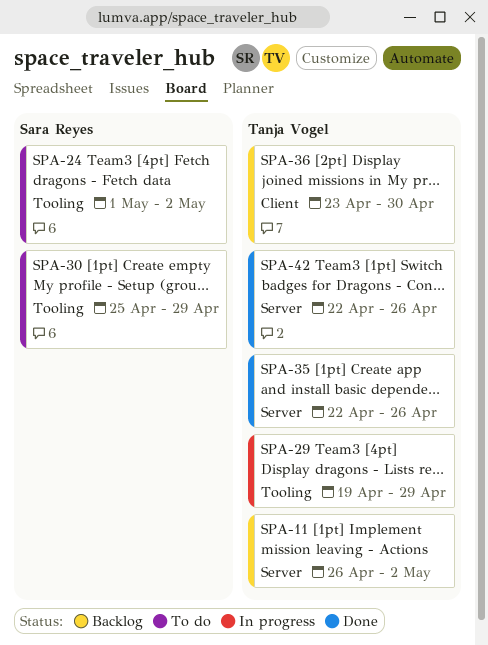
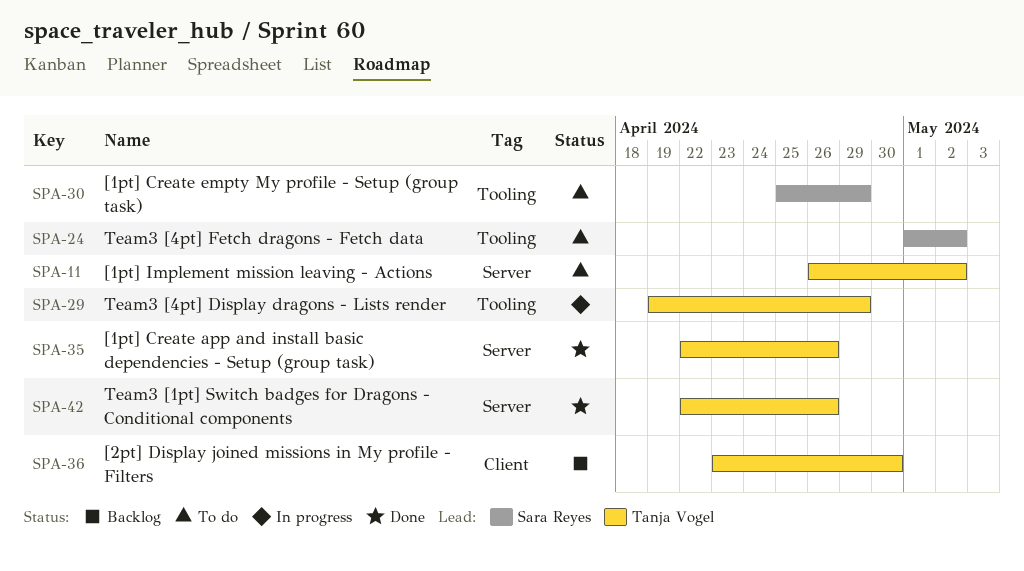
SPA-11, status: Backlog -> To do

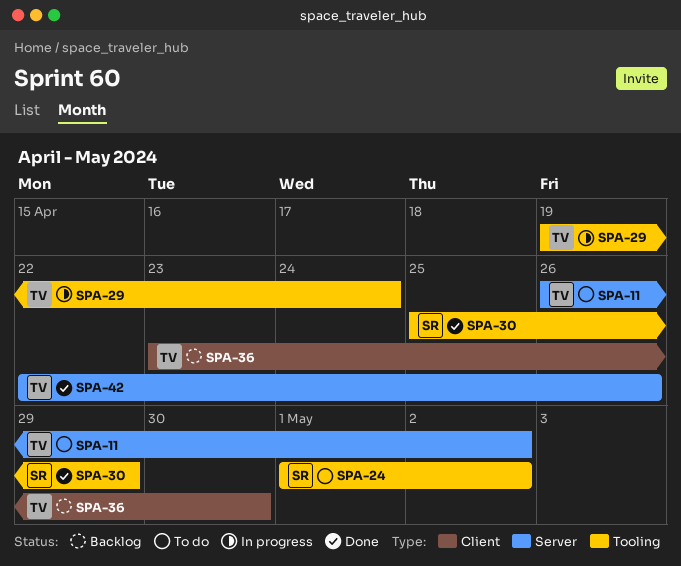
SPA-29, due: Apr 29 -> Apr 24
SPA-30, status: To do -> Done
SPA-35: present -> none

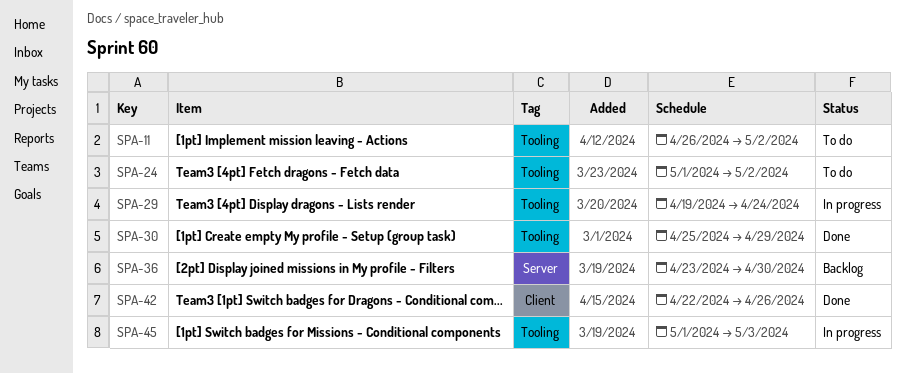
SPA-11, label: Server -> Tooling
SPA-36, label: Client -> Server
SPA-42, label: Server -> Client
SPA-45: none -> present

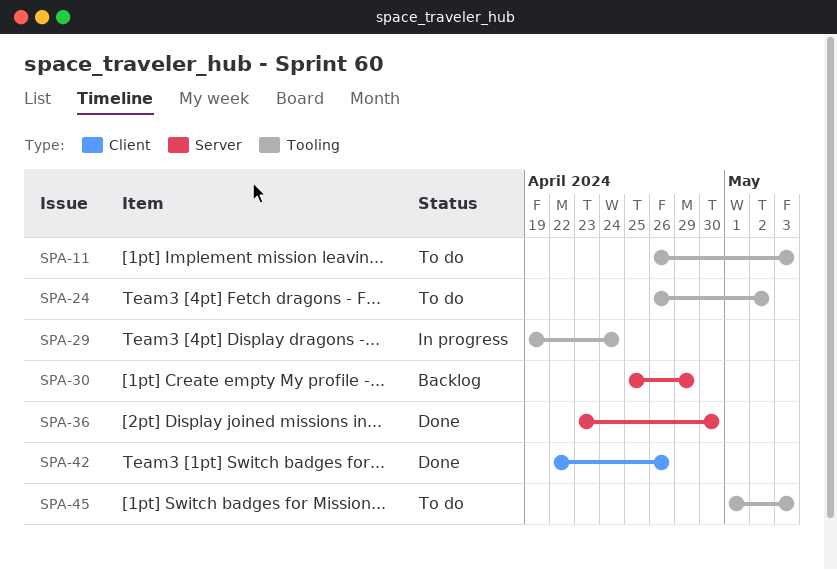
SPA-11, due: May 2 -> May 3
SPA-24, start: May 1 -> Apr 26
SPA-30, status: Done -> Backlog
SPA-30, label: Tooling -> Server
SPA-36, status: Backlog -> Done
SPA-45, status: In progress -> To do

